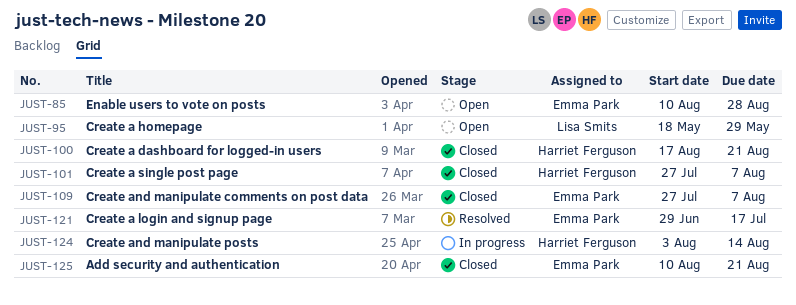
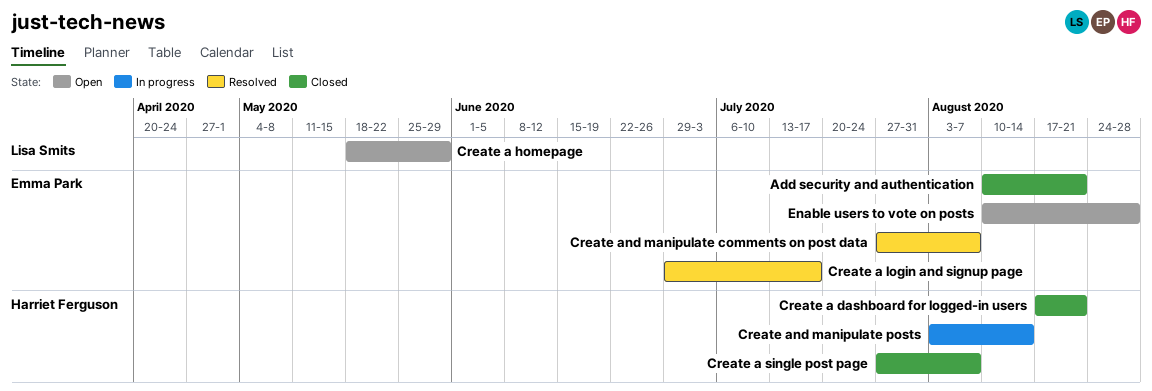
Create and manipulate comments on post data, status: Closed -> Resolved

